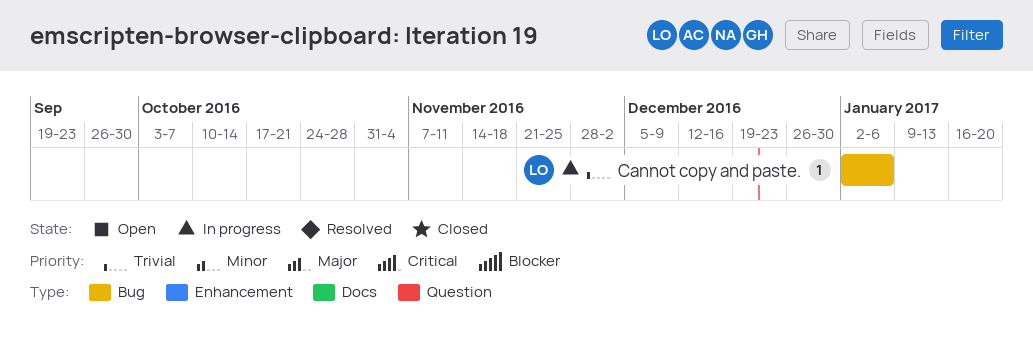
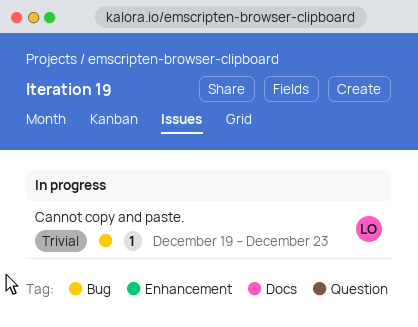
Cannot copy and paste., start: Jan 2 -> Dec 19
Cannot copy and paste., due: Jan 6 -> Dec 23

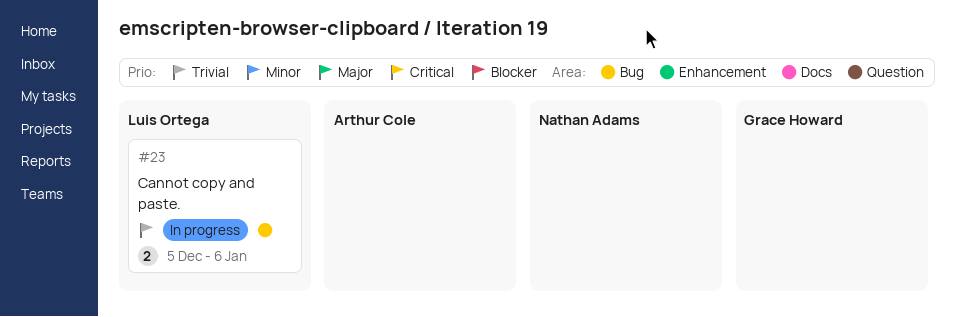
Cannot copy and paste., estimate: 1 -> 2
Cannot copy and paste., start: Dec 19 -> Dec 5
Cannot copy and paste., due: Dec 23 -> Jan 6

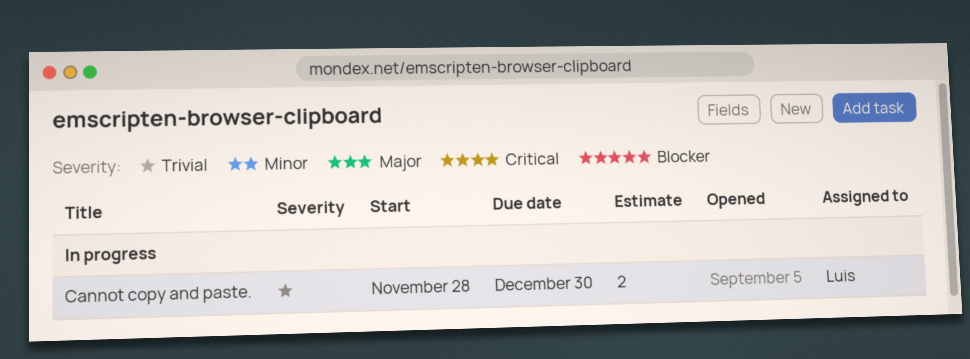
Cannot copy and paste., start: Dec 5 -> Nov 28
Cannot copy and paste., due: Jan 6 -> Dec 30

